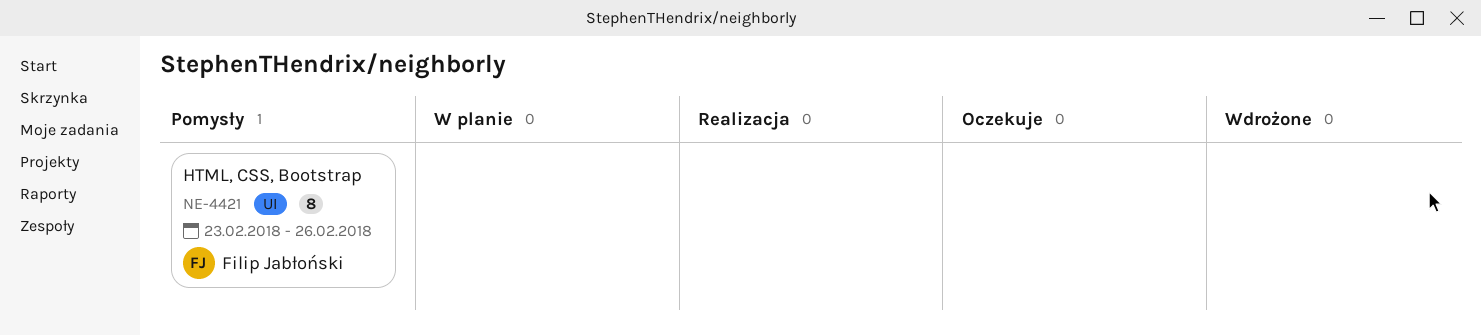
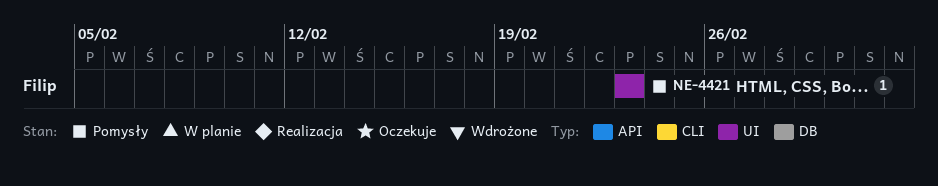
NE-4421, estimate: 8 -> 1
NE-4421, due: Feb 26 -> Feb 23

